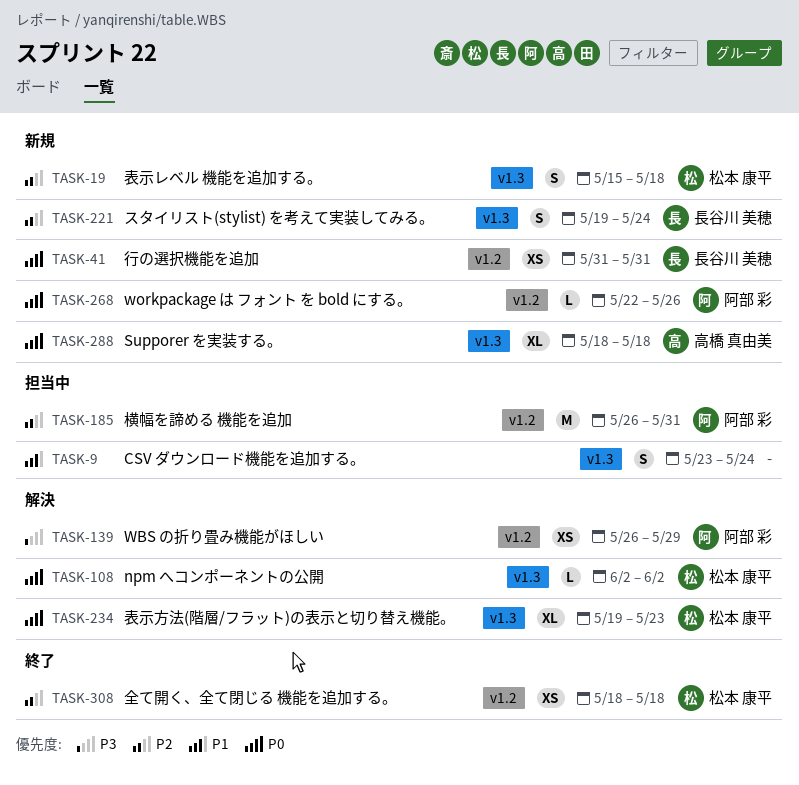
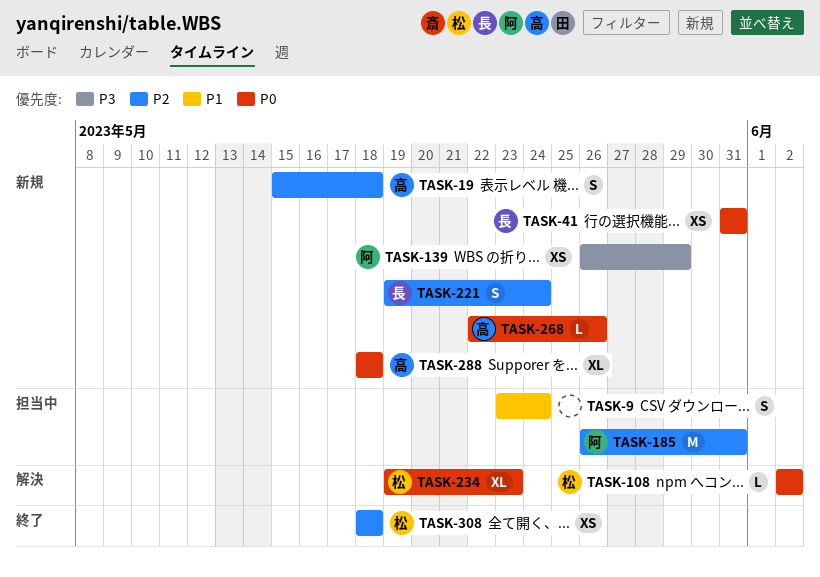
TASK-19, owner: 松本 康平 -> 高橋 真由美
TASK-139, status: 解決 -> 新規
TASK-268, owner: 阿部 彩 -> 高橋 真由美

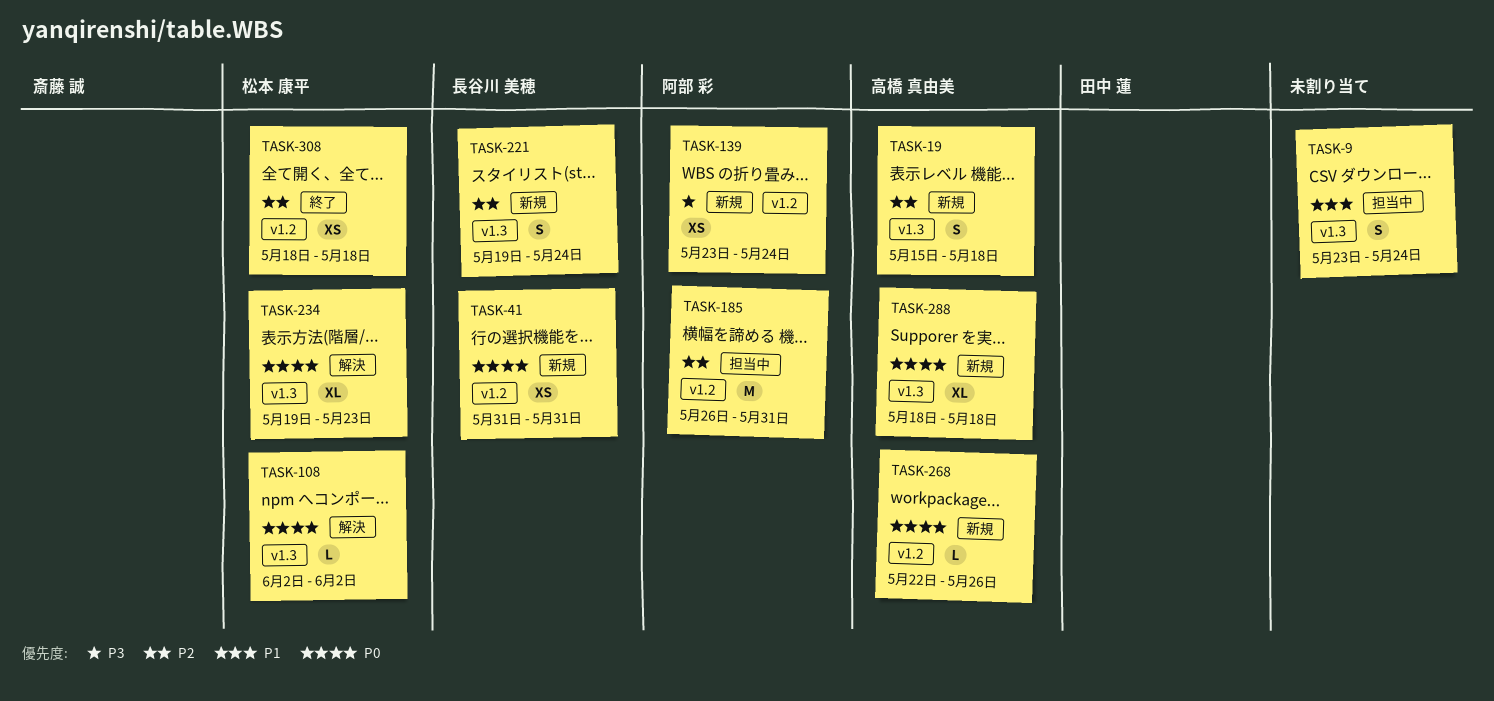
TASK-139, start: May 26 -> May 23
TASK-139, due: May 29 -> May 24

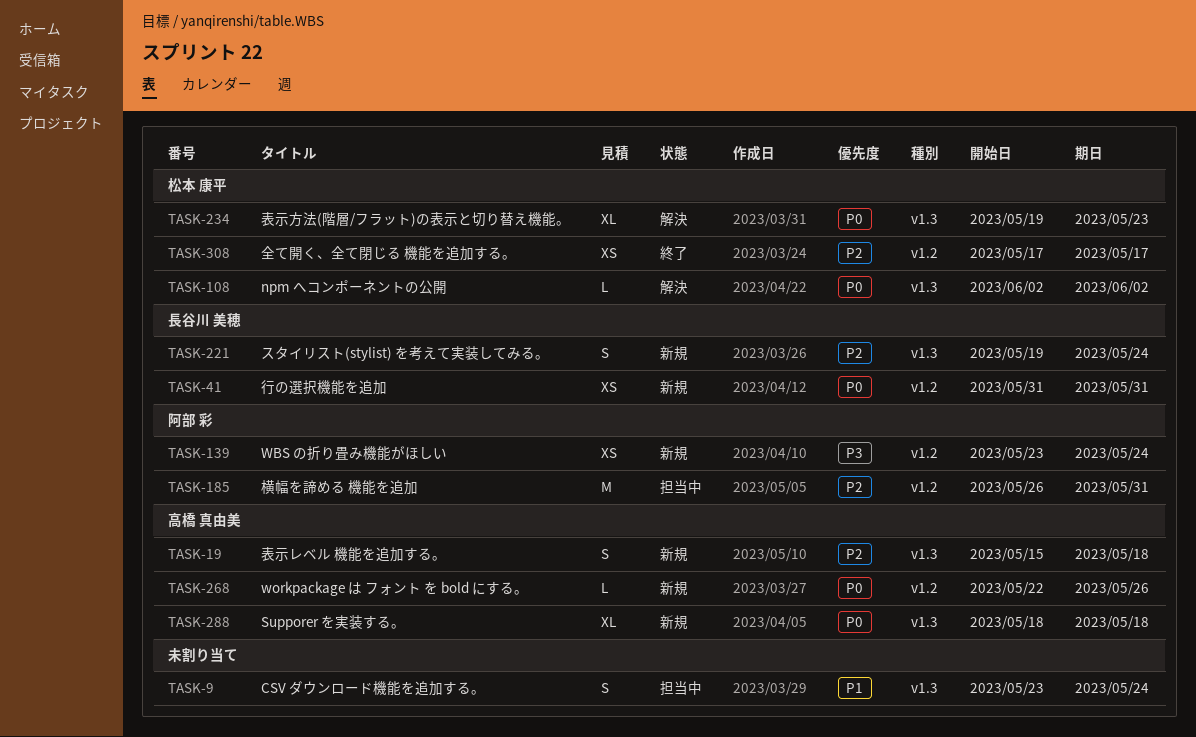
TASK-308, start: May 18 -> May 17
TASK-308, due: May 18 -> May 17

